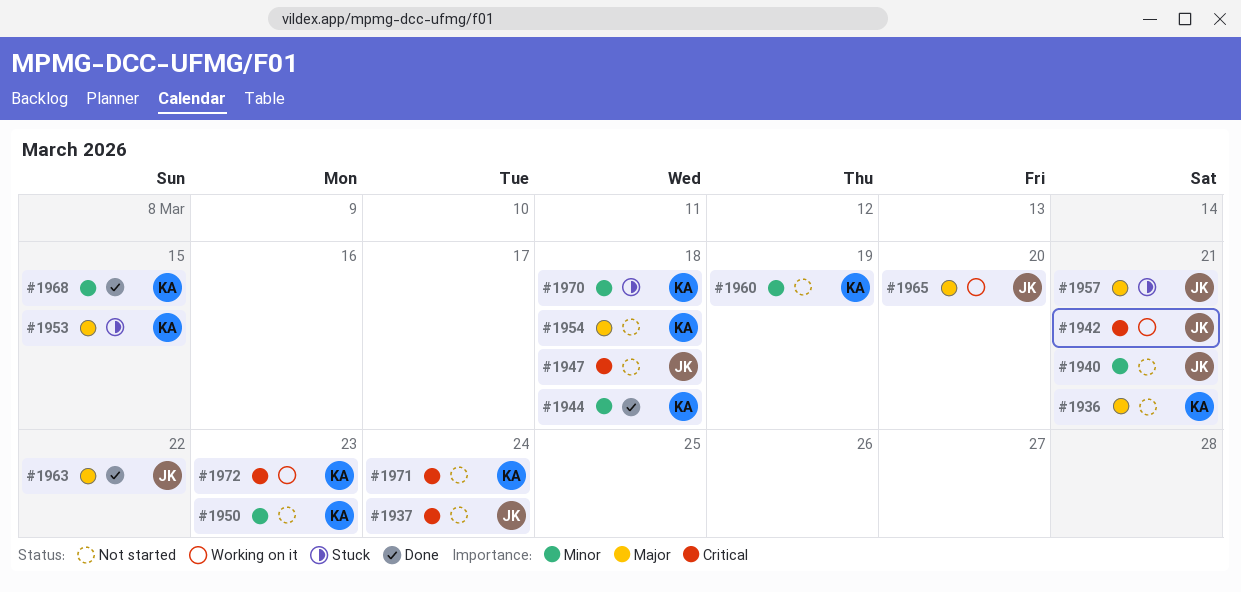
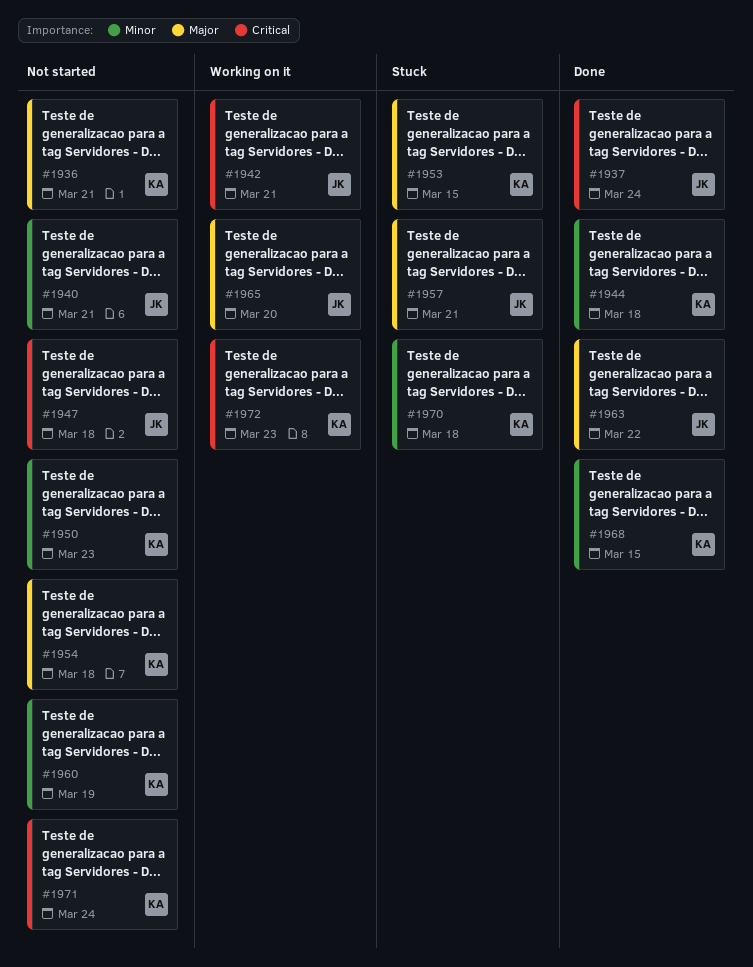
#1937, status: Not started -> Done

